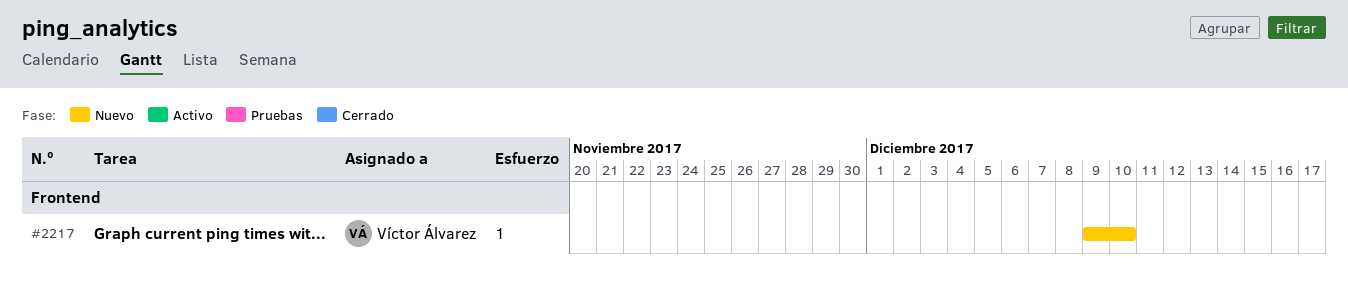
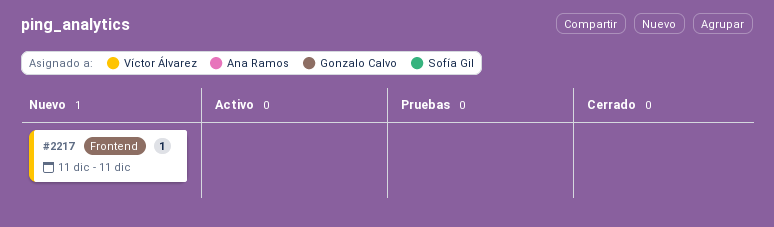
#2217, start: Dec 9 -> Dec 11
#2217, due: Dec 10 -> Dec 11

